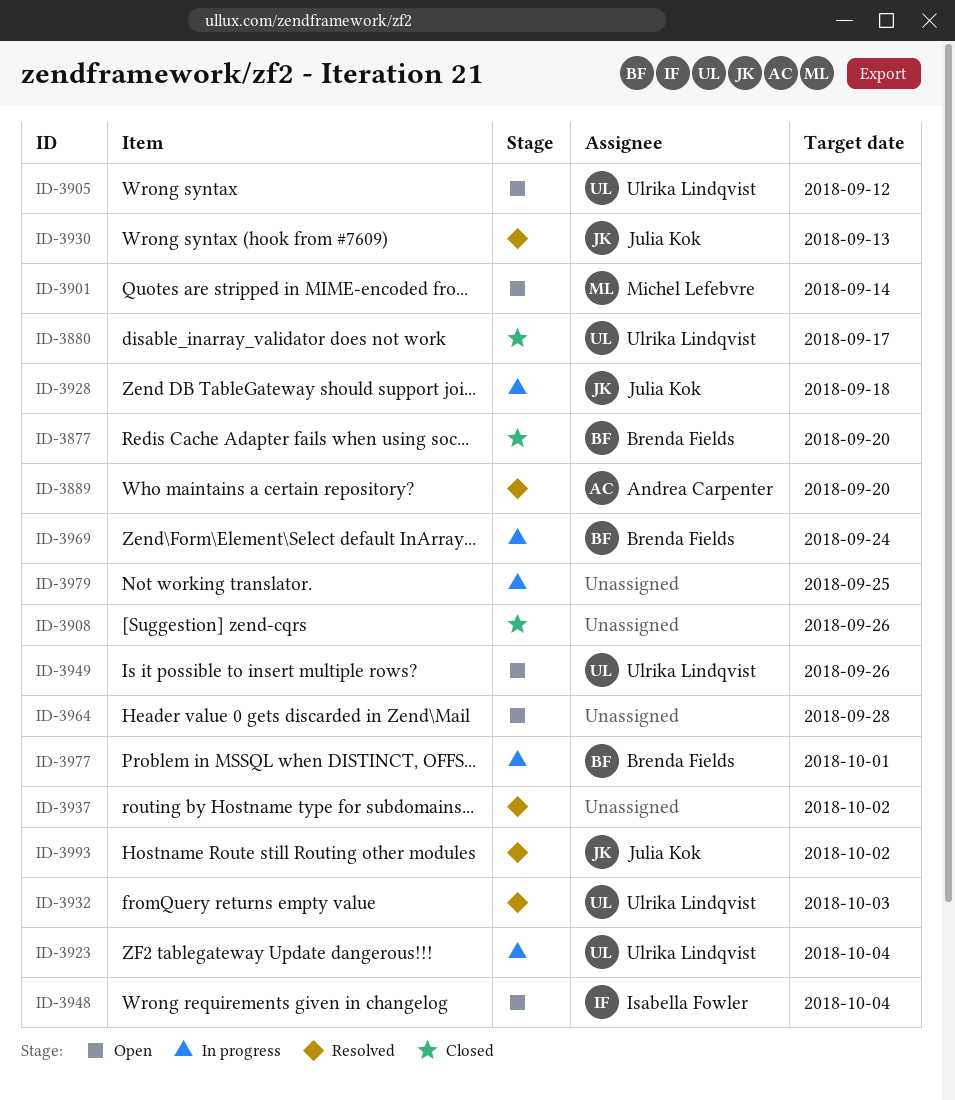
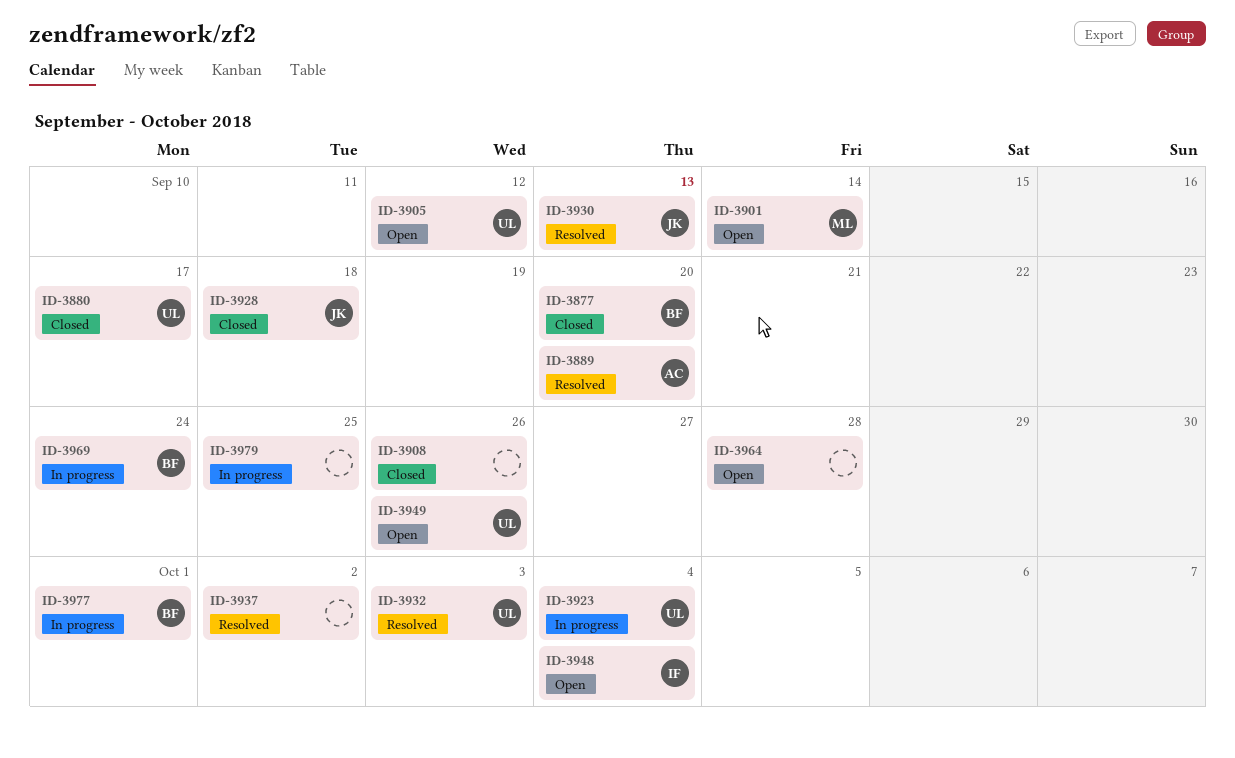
ID-3928, status: In progress -> Closed
ID-3993: present -> none

